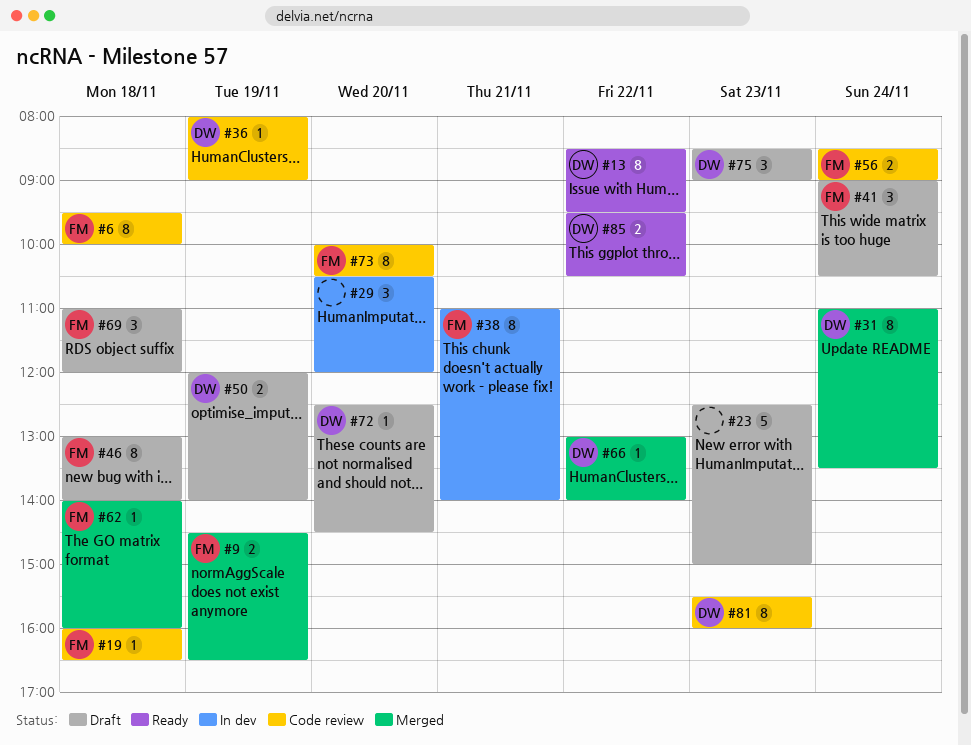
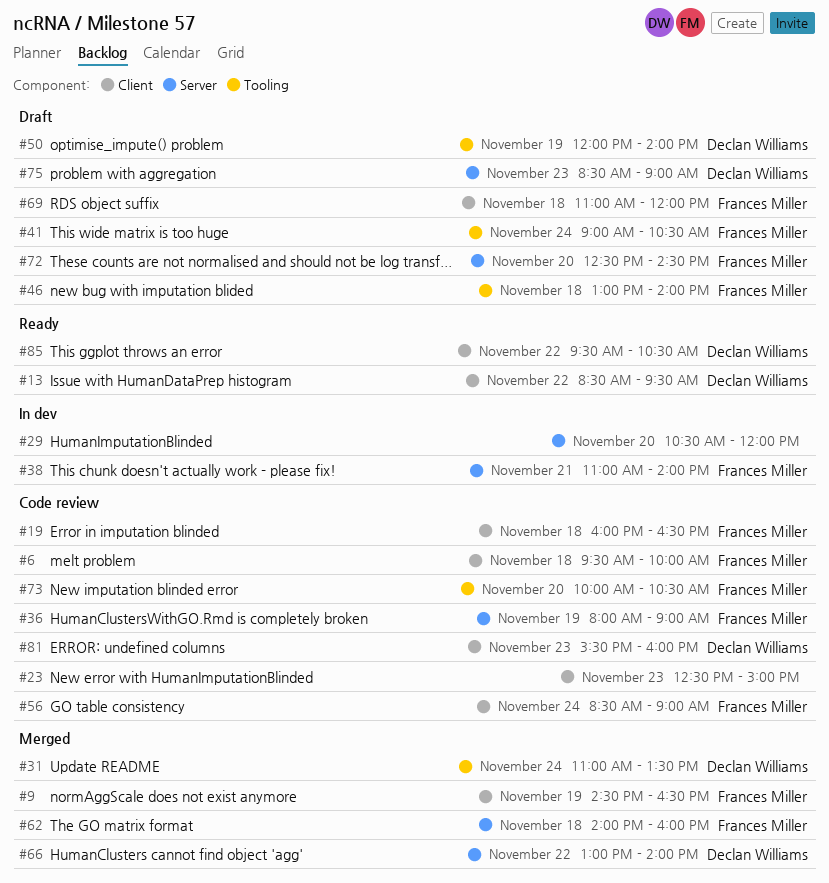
#23, status: Draft -> Code review
#36, owner: Declan Williams -> Frances Miller
#72, owner: Declan Williams -> Frances Miller

